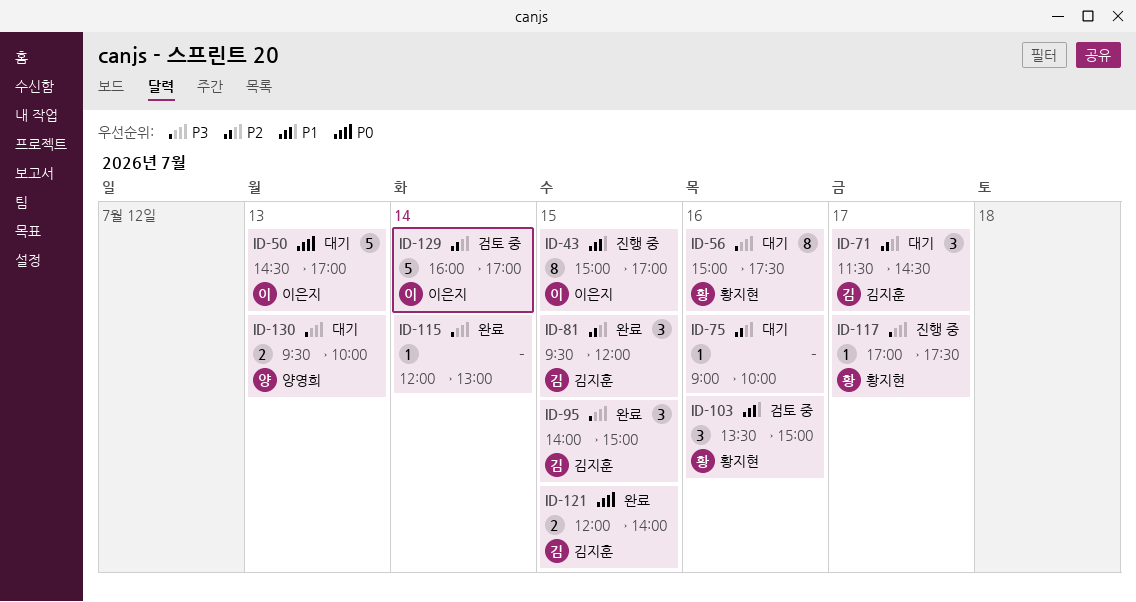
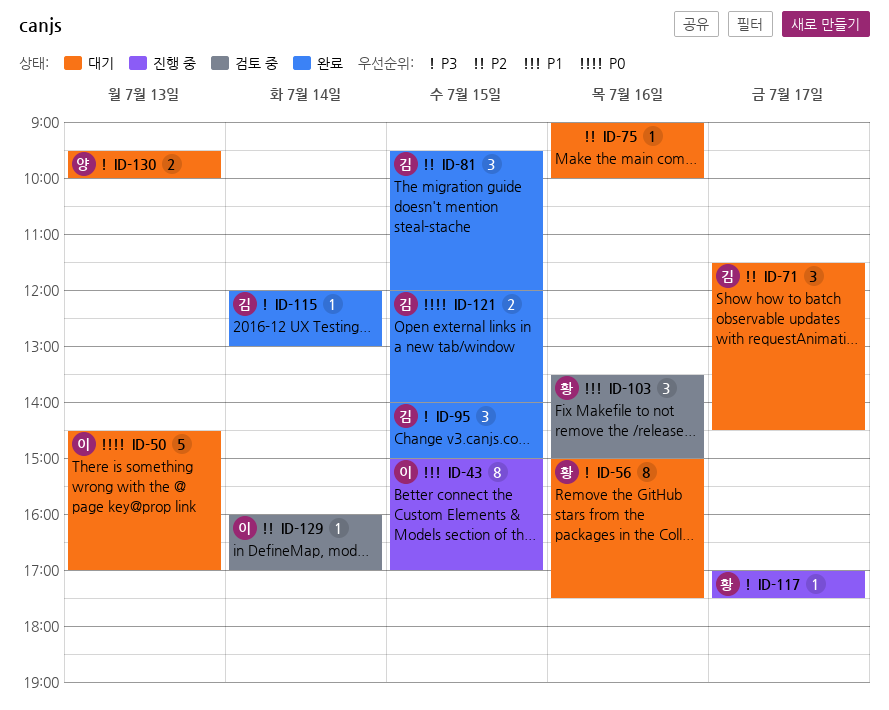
ID-115, owner: none -> 김지훈
ID-129, estimate: 5 -> 1

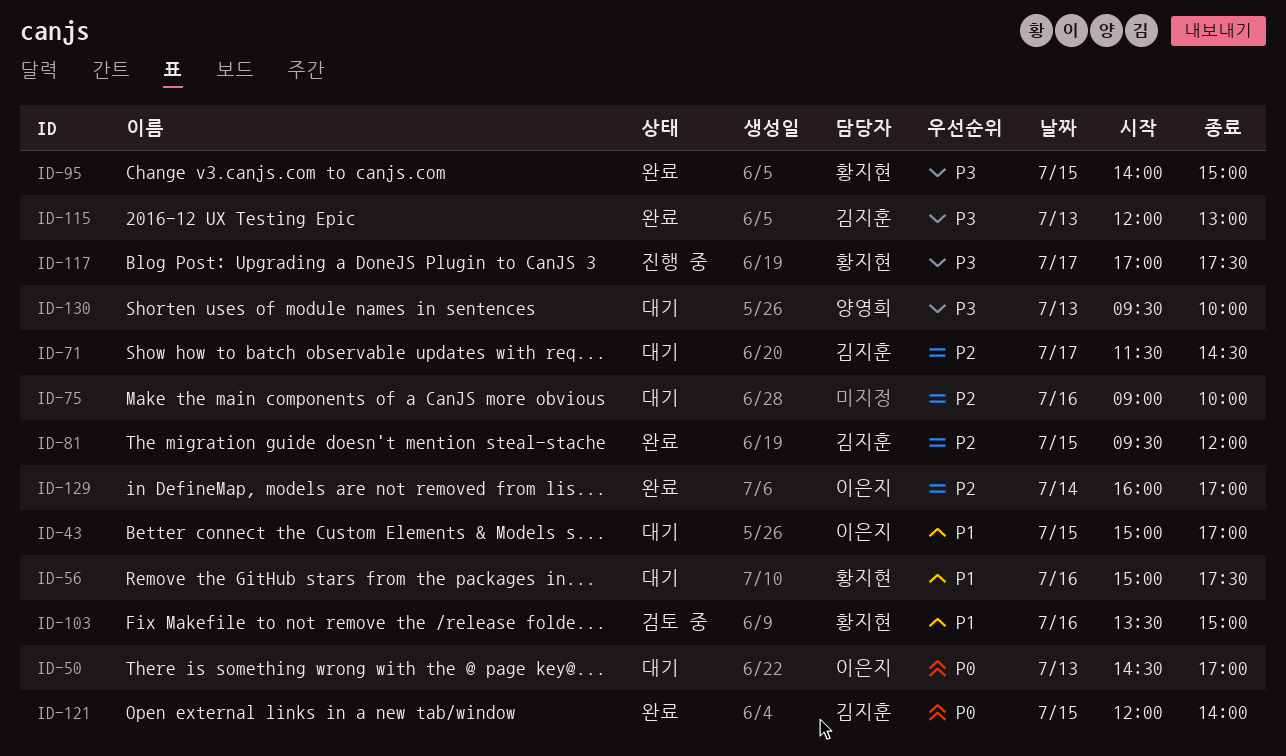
ID-43, status: 진행 중 -> 대기
ID-56, priority: P3 -> P1
ID-95, owner: 김지훈 -> 황지현
ID-115, day: Jul 14 -> Jul 13
ID-129, status: 검토 중 -> 완료

